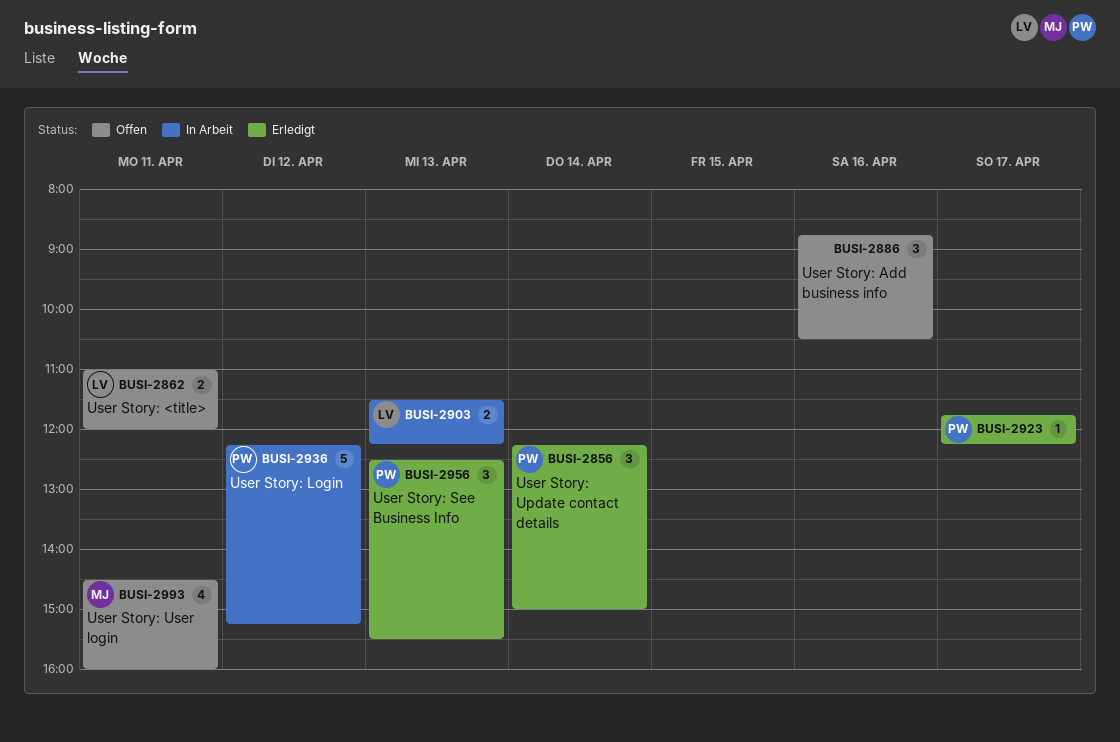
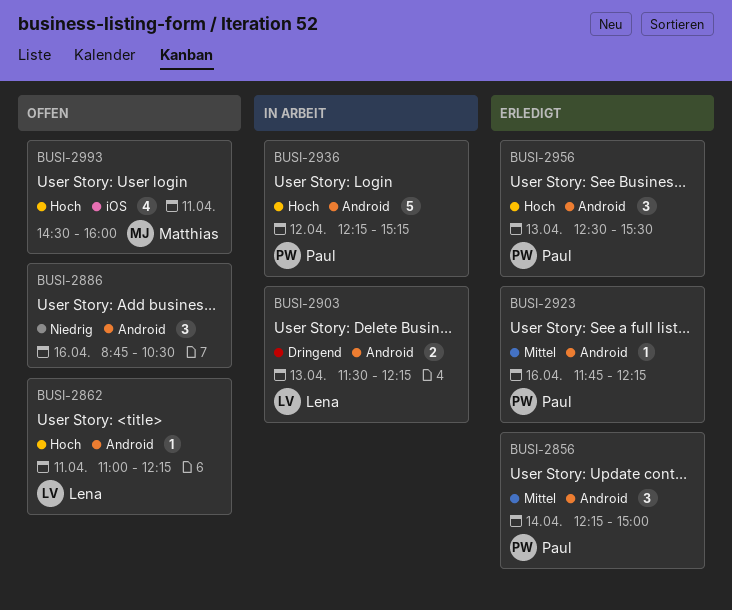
BUSI-2862, estimate: 2 -> 1
BUSI-2862, ends: 12:00 -> 12:15
BUSI-2923, day: Apr 17 -> Apr 16

